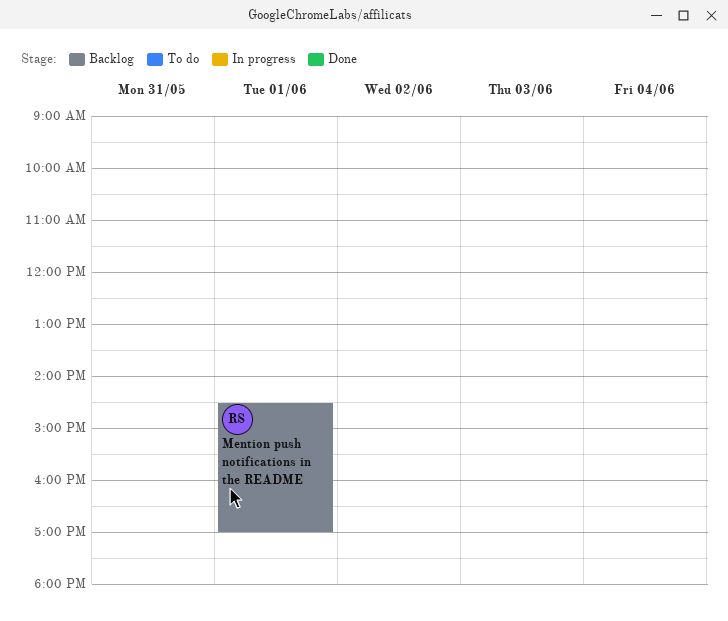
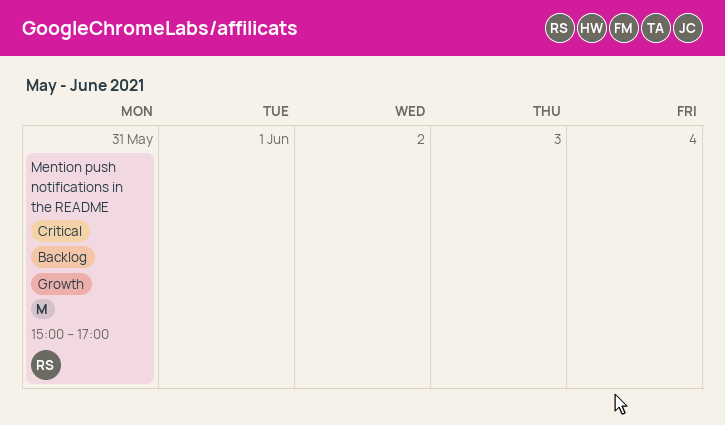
Mention push notifications in the README, day: Jun 1 -> May 31
Mention push notifications in the README, begins: 14:30 -> 15:00

